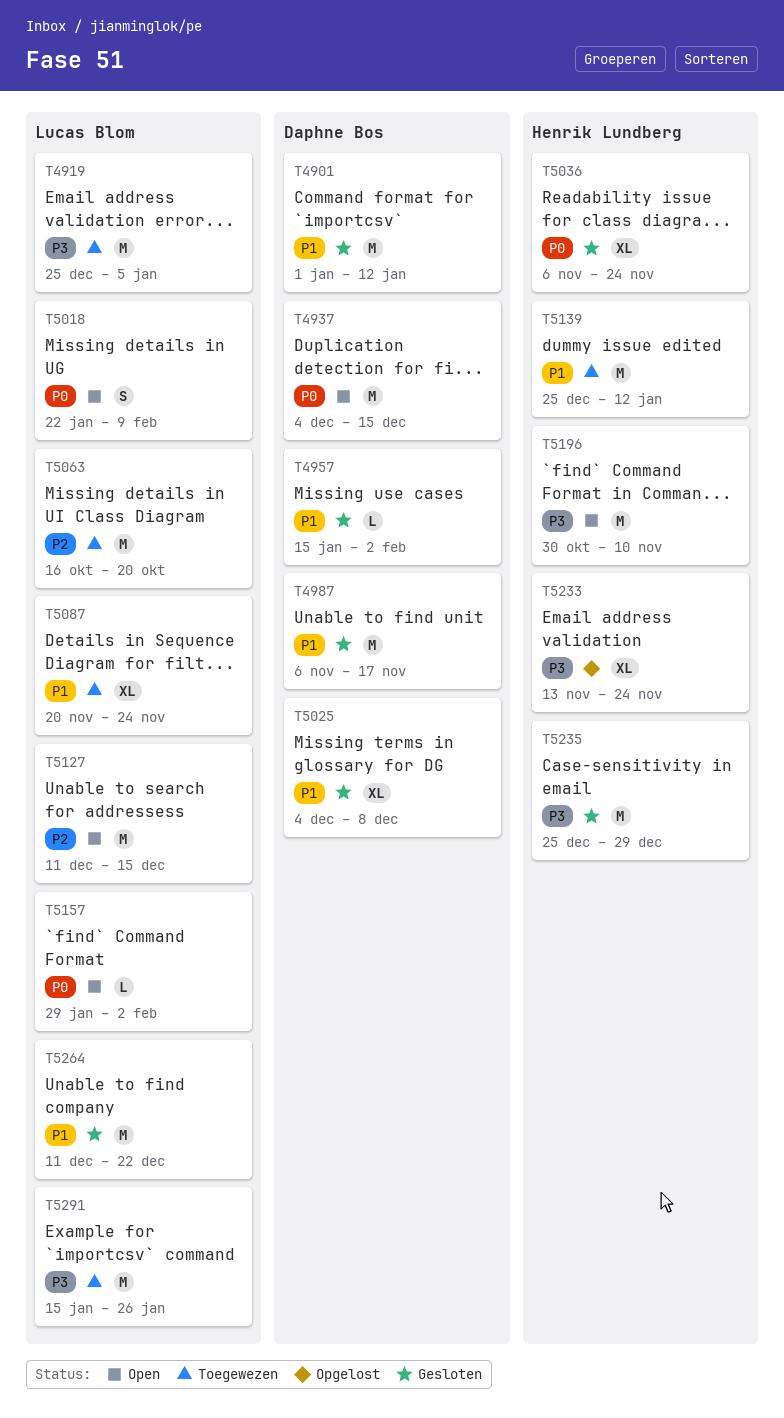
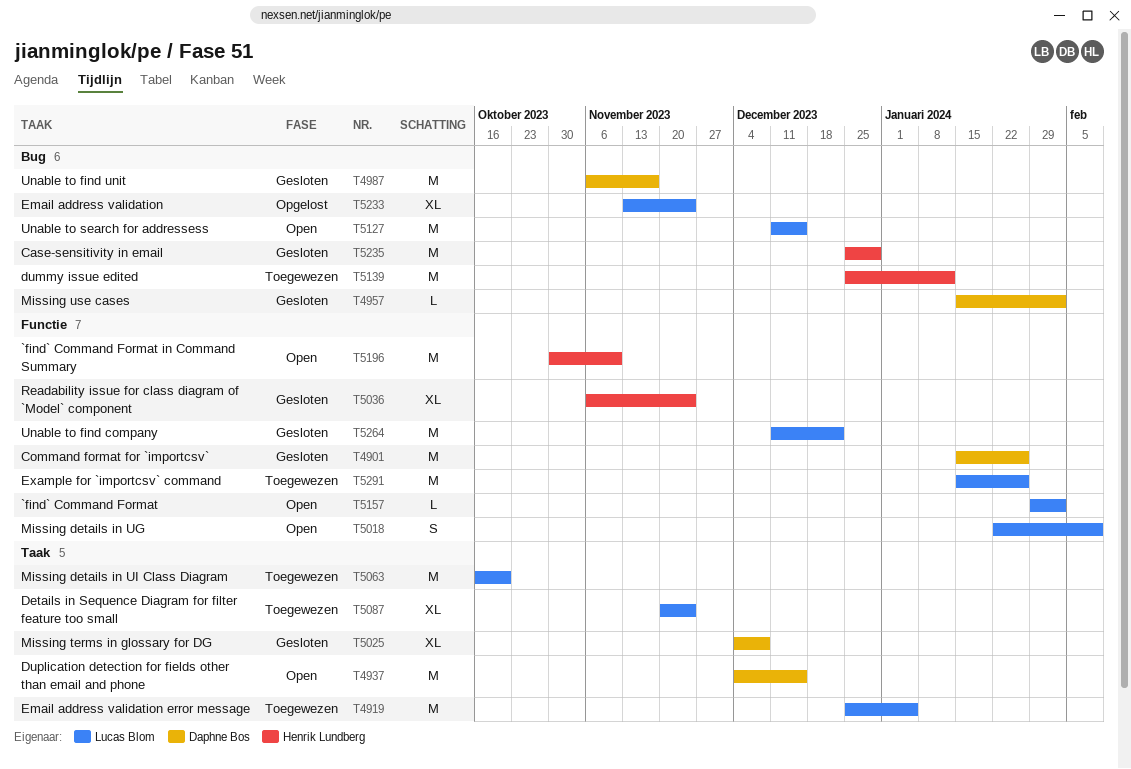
T4901, start: Jan 1 -> Jan 15
T4901, due: Jan 12 -> Jan 26
T5233, owner: Henrik Lundberg -> Lucas Blom

